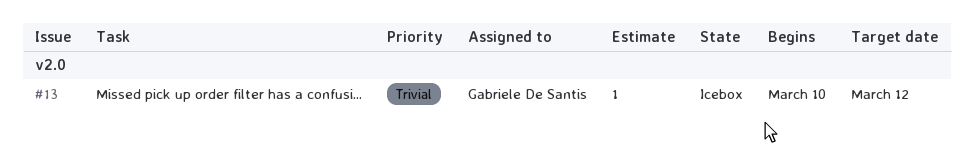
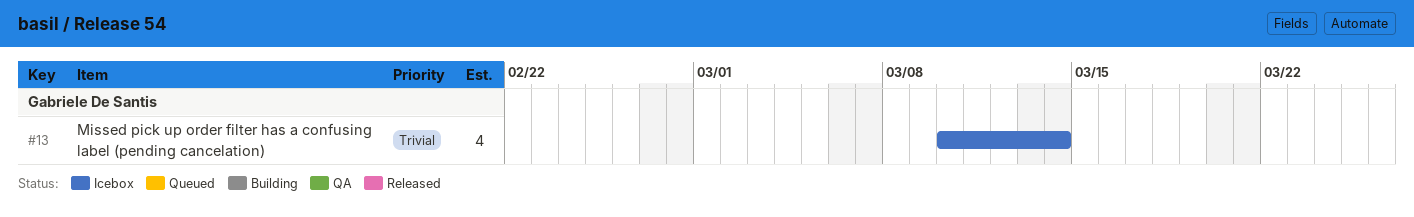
#13, estimate: 1 -> 4
#13, due: Mar 12 -> Mar 14

